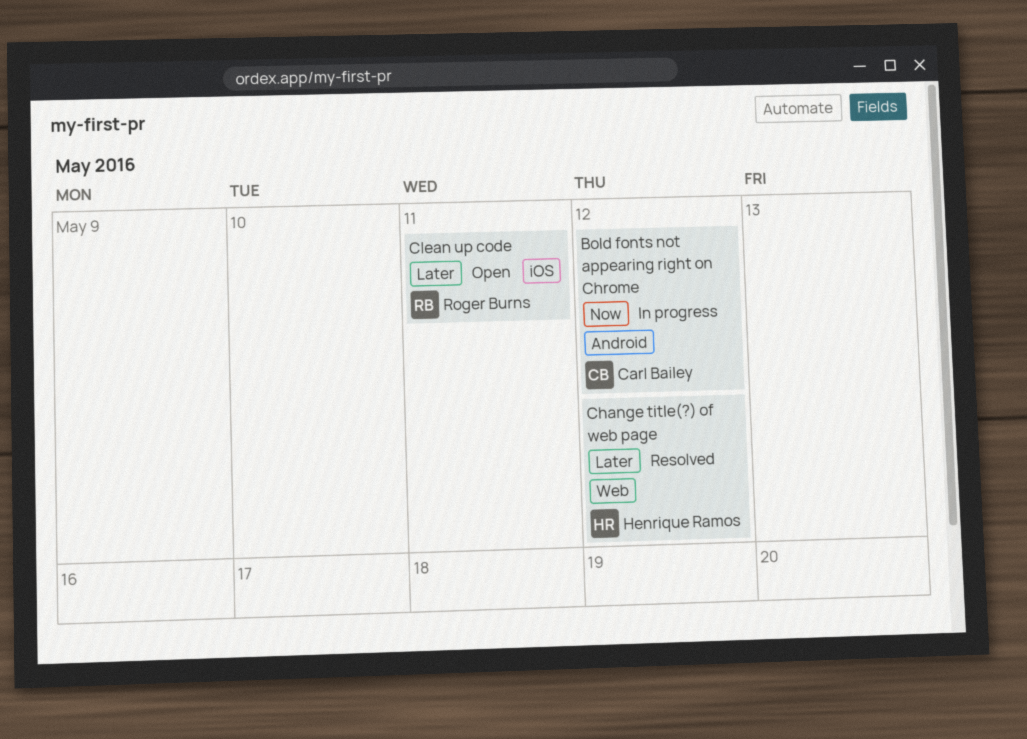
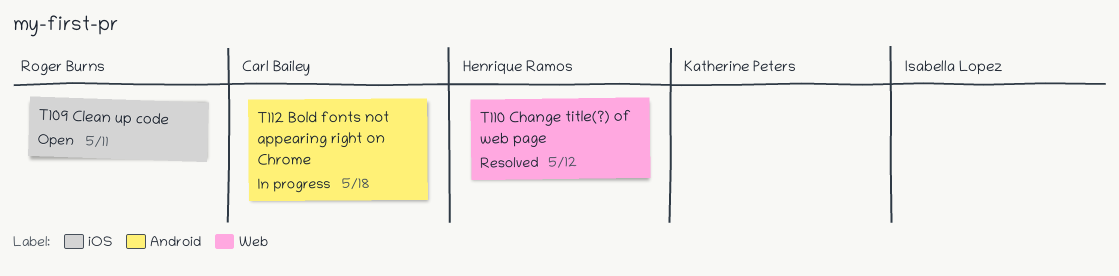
Bold fonts not appearing right on Chrome, due: May 12 -> May 18

